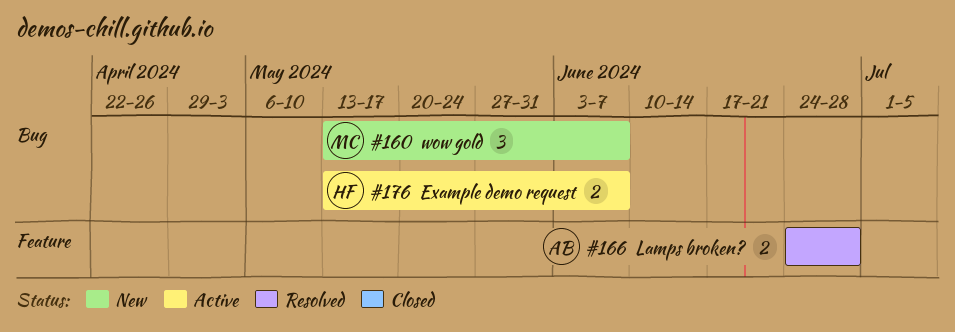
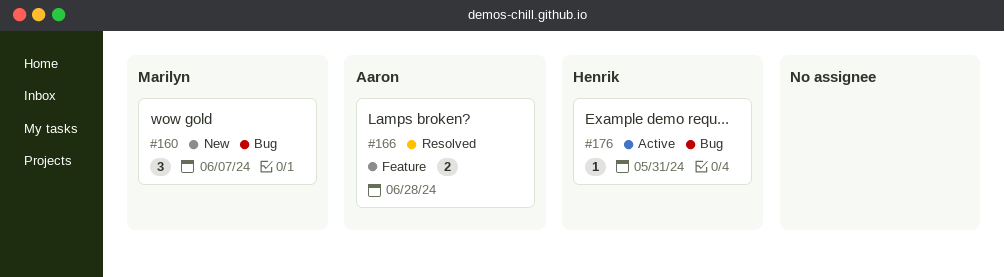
#176, estimate: 2 -> 1
#176, due: Jun 7 -> May 31

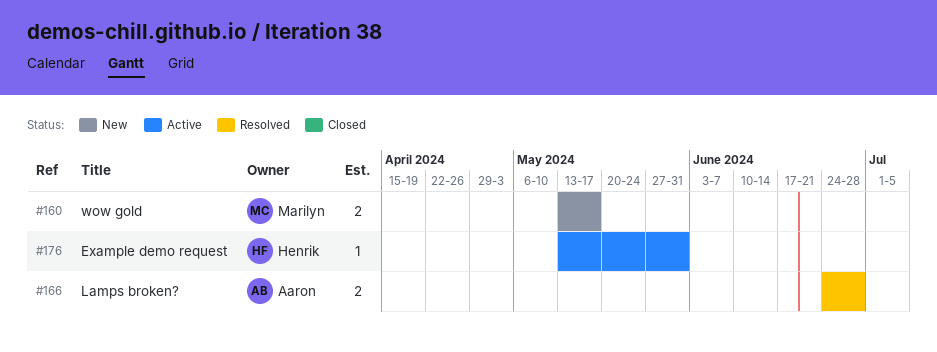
#160, estimate: 3 -> 2
#160, due: Jun 7 -> May 17

